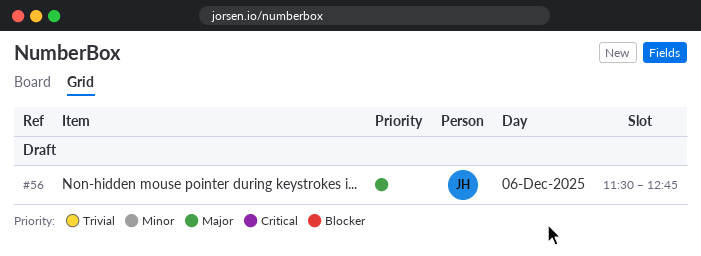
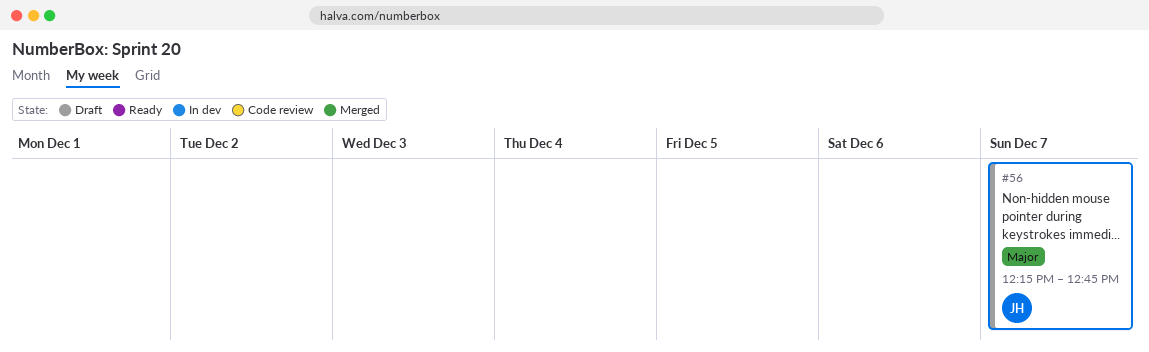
#56, day: Dec 6 -> Dec 7
#56, begins: 11:30 -> 12:15

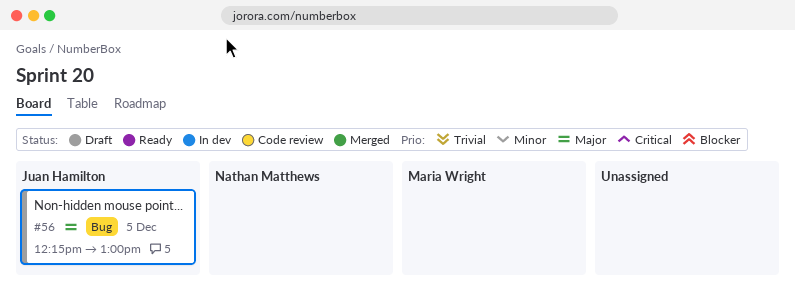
#56, day: Dec 7 -> Dec 5
#56, ends: 12:45 -> 13:00

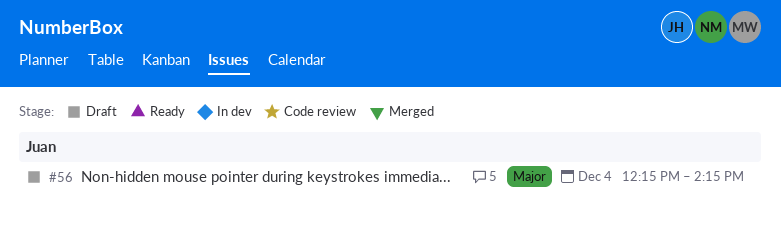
#56, day: Dec 5 -> Dec 4
#56, ends: 13:00 -> 14:15

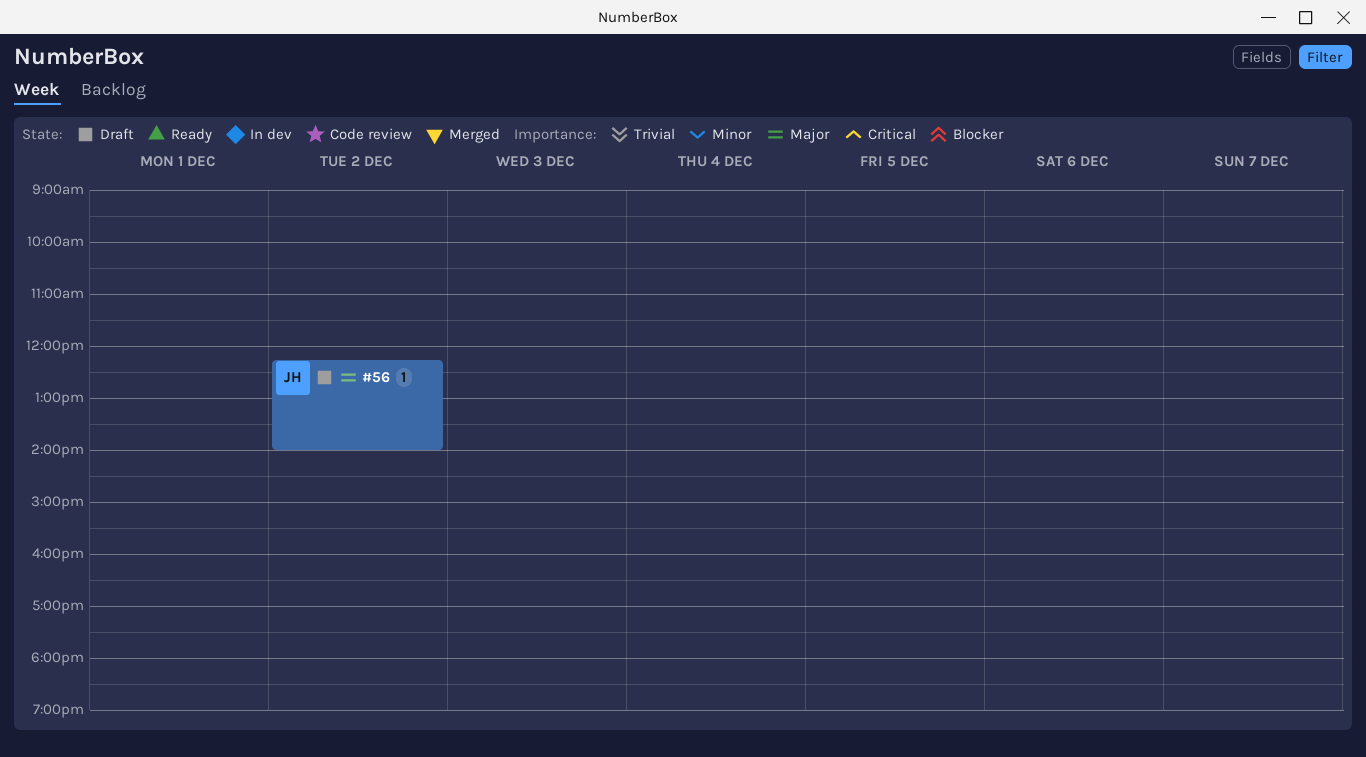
#56, day: Dec 4 -> Dec 2
#56, ends: 14:15 -> 14:00

